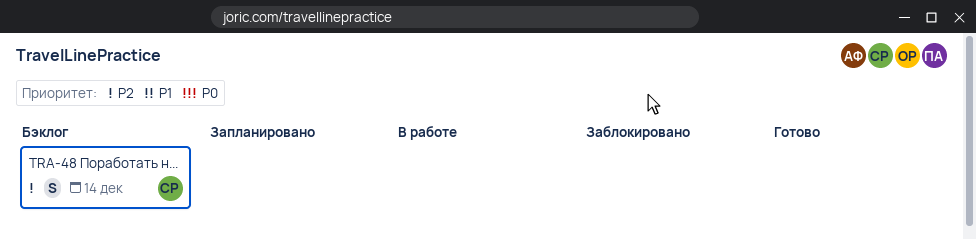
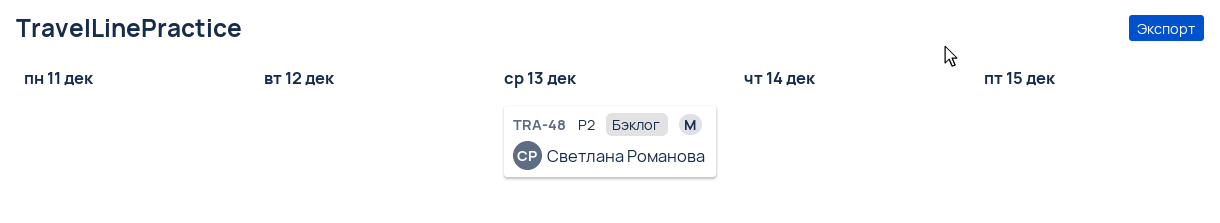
TRA-48, estimate: S -> M
TRA-48, due: Dec 14 -> Dec 13

